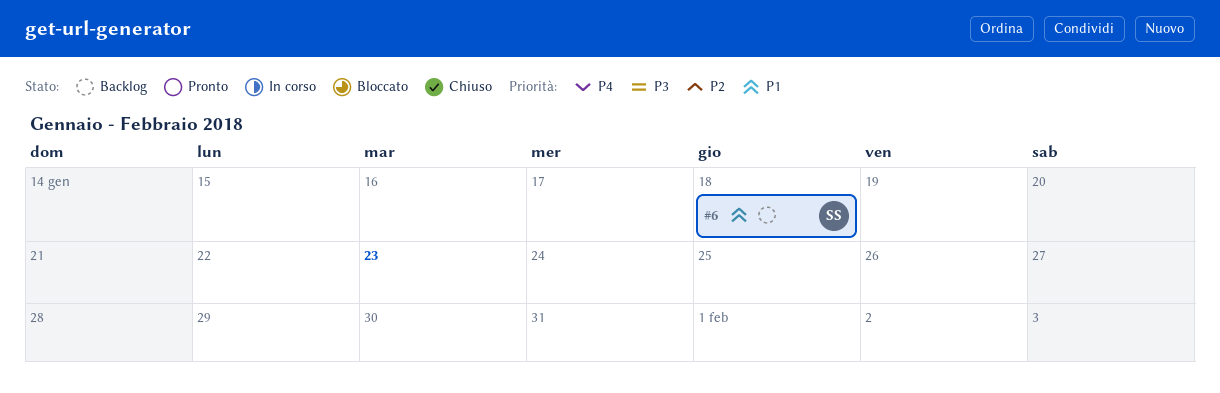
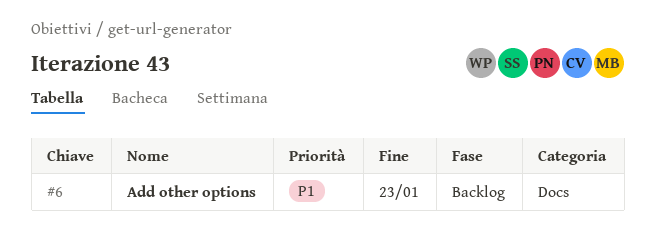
#6, due: Jan 18 -> Jan 23

